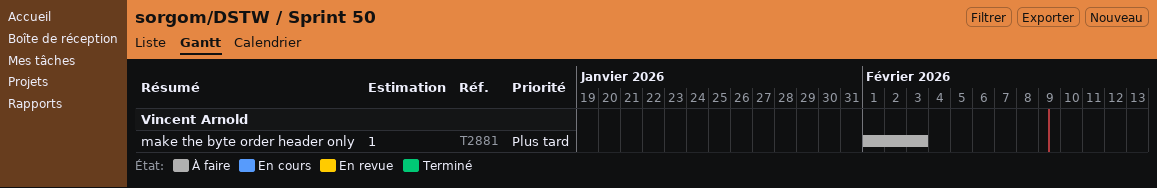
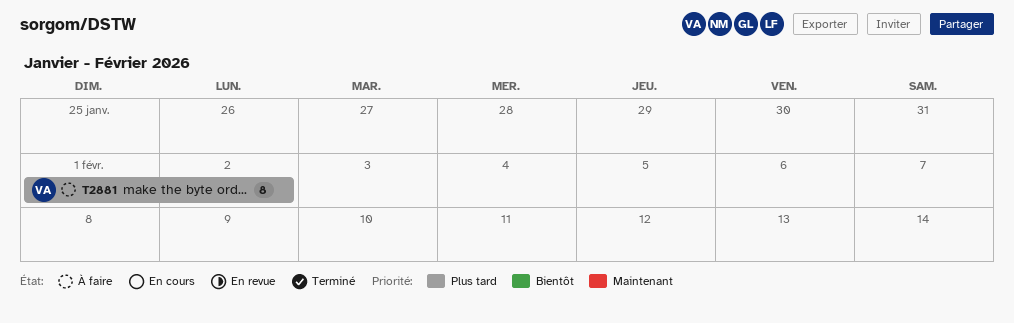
T2881, estimate: 1 -> 8
T2881, due: Feb 3 -> Feb 2

